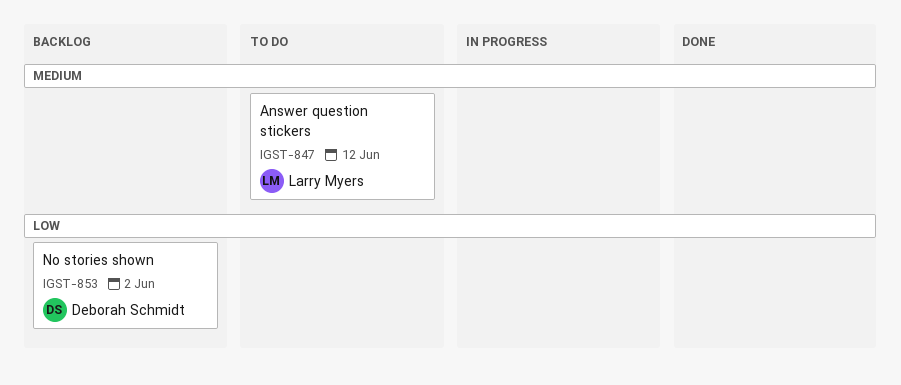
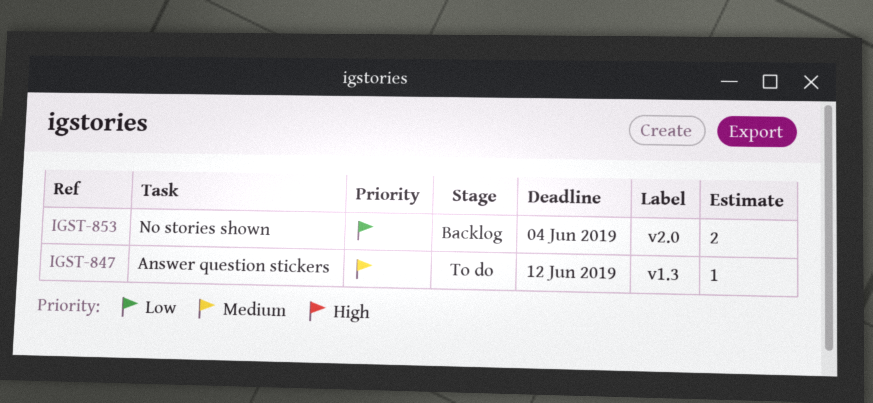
IGST-853, due: Jun 2 -> Jun 4

